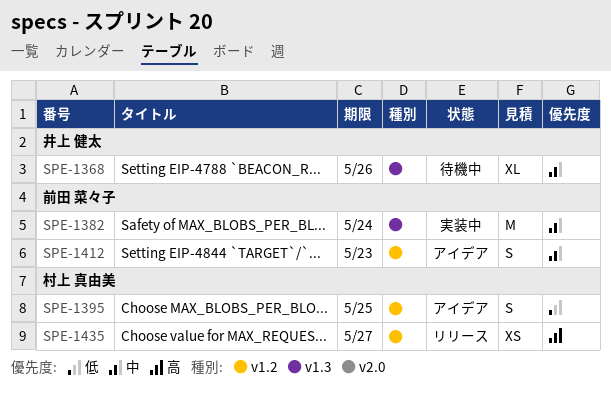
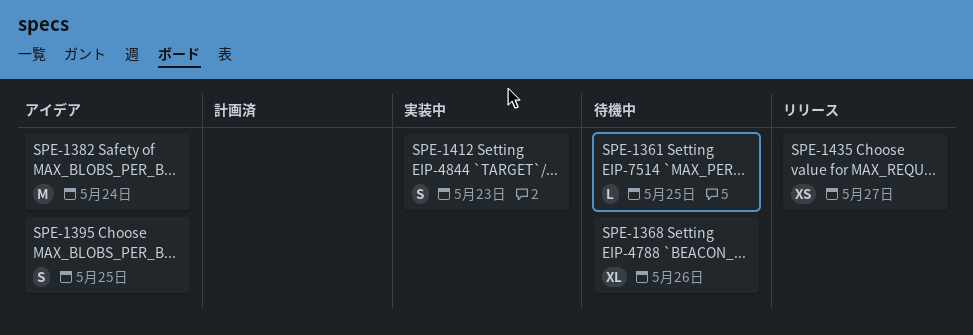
SPE-1361: none -> present
SPE-1382, status: 実装中 -> アイデア
SPE-1412, status: アイデア -> 実装中

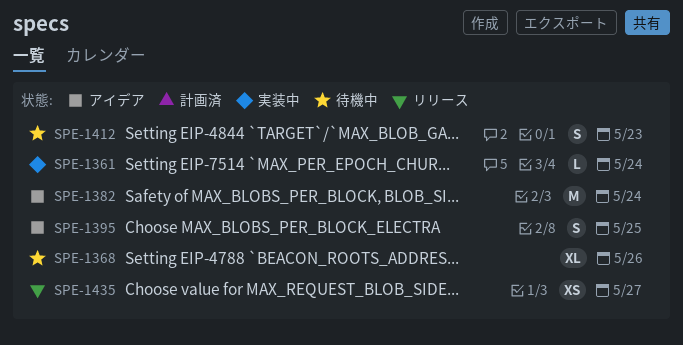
SPE-1361, status: 待機中 -> 実装中
SPE-1361, due: May 25 -> May 24
SPE-1412, status: 実装中 -> 待機中

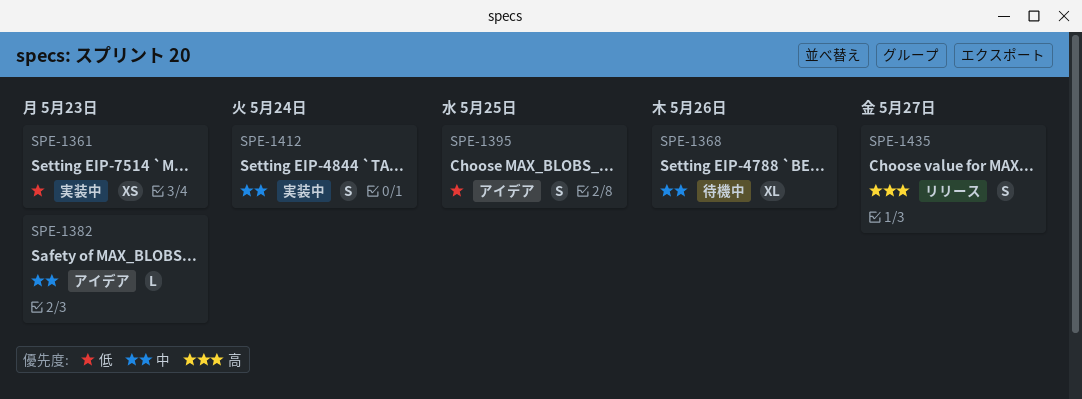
SPE-1361, estimate: L -> XS
SPE-1361, due: May 24 -> May 23
SPE-1382, estimate: M -> L
SPE-1382, due: May 24 -> May 23
SPE-1412, status: 待機中 -> 実装中
SPE-1412, due: May 23 -> May 24
SPE-1435, estimate: XS -> S

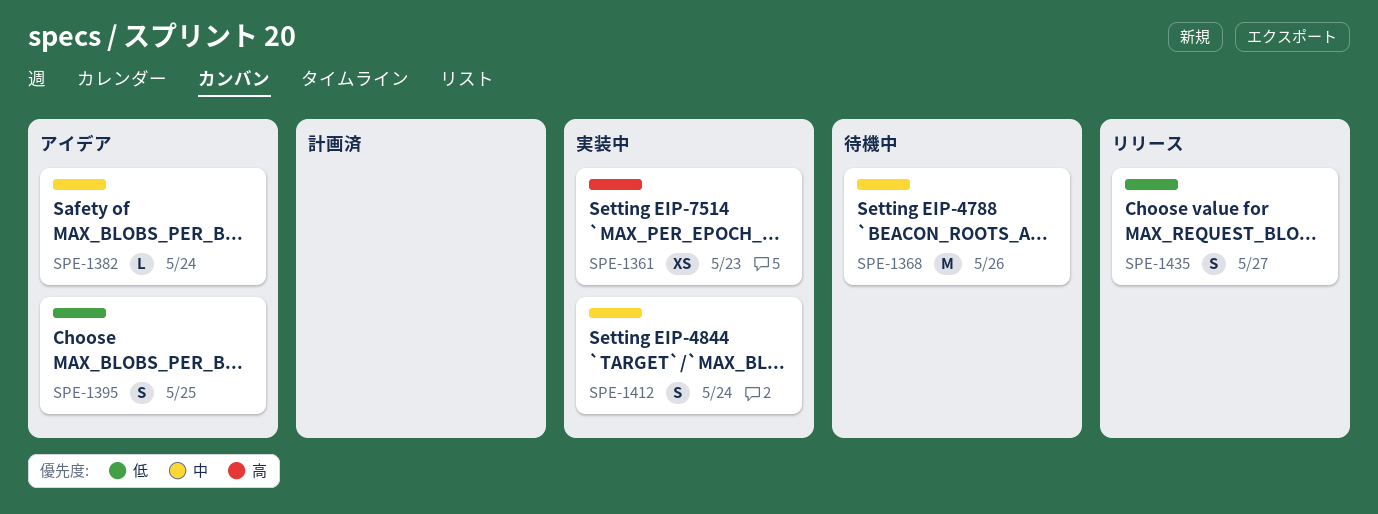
SPE-1361, priority: 低 -> 高
SPE-1368, estimate: XL -> M
SPE-1382, due: May 23 -> May 24
SPE-1435, priority: 高 -> 低

